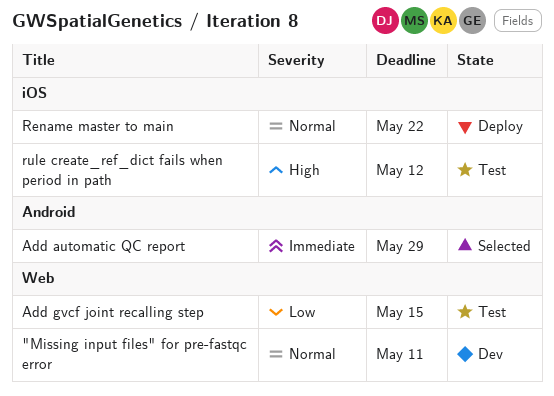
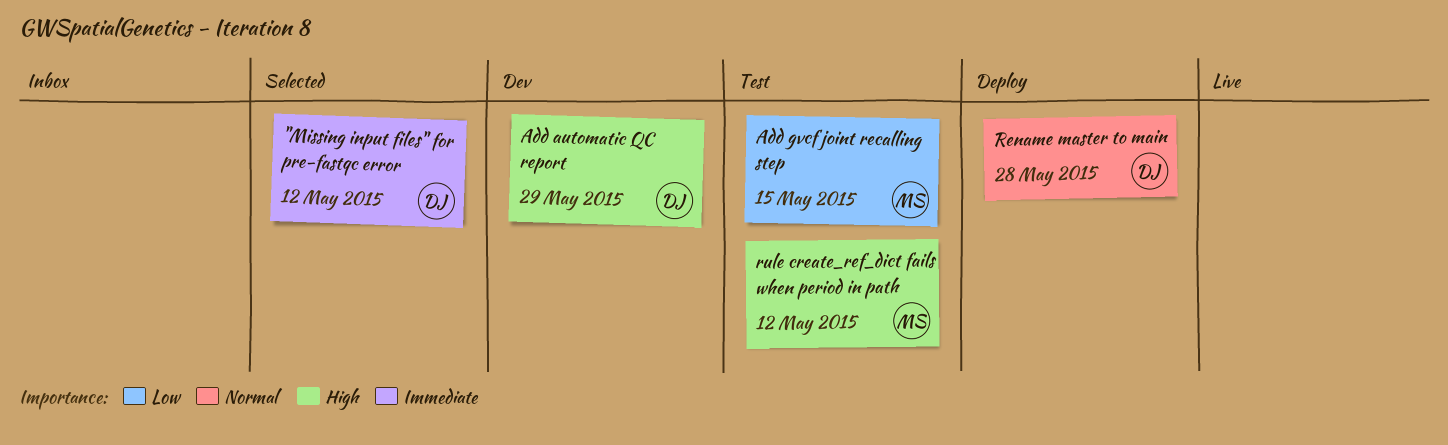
"Missing input files" for pre-fastqc error, status: Dev -> Selected
"Missing input files" for pre-fastqc error, priority: Normal -> Immediate
"Missing input files" for pre-fastqc error, due: May 11 -> May 12
Add automatic QC report, status: Selected -> Dev
Add automatic QC report, priority: Immediate -> High
Rename master to main, due: May 22 -> May 28

